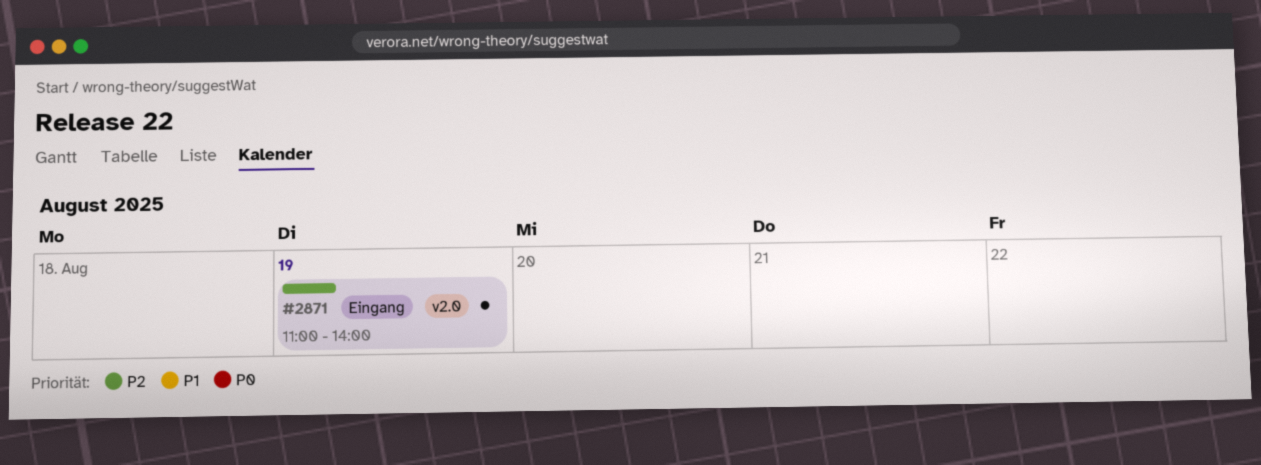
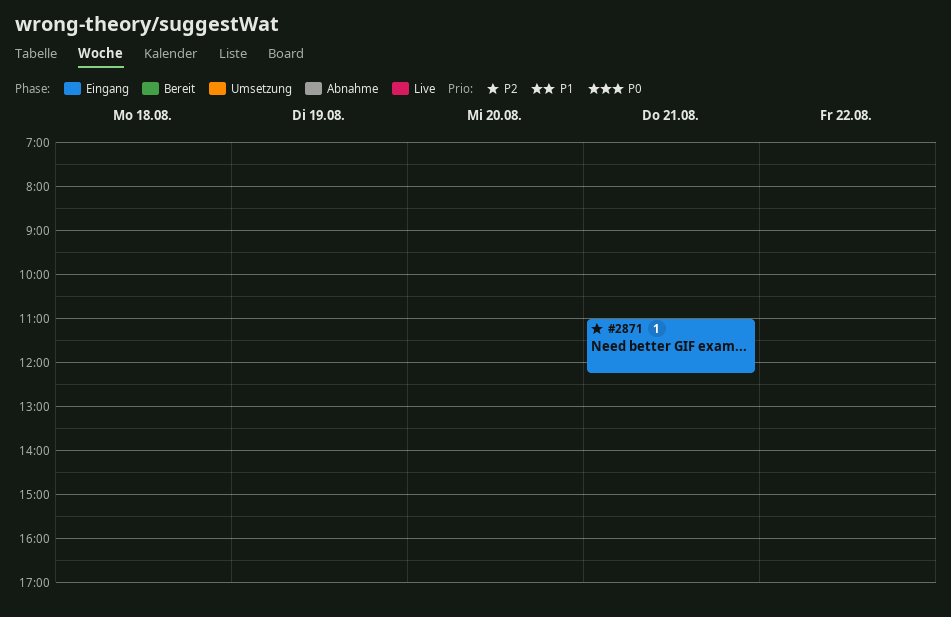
#2871, day: Aug 19 -> Aug 21
#2871, ends: 14:00 -> 12:15

